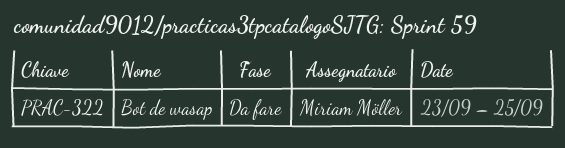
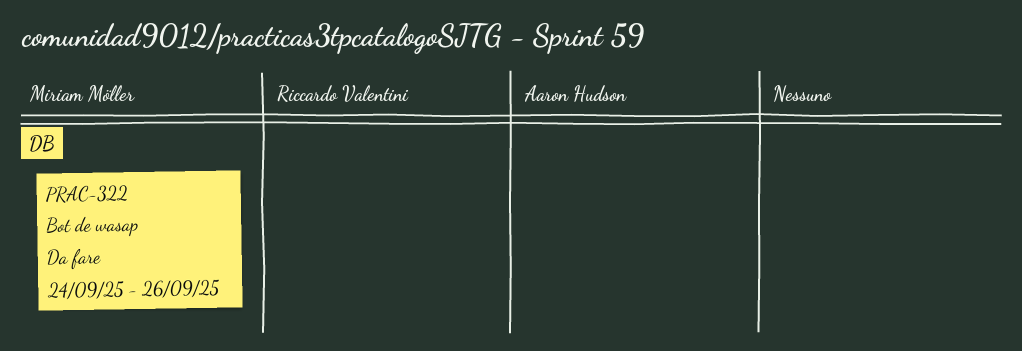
PRAC-322, start: Sep 23 -> Sep 24
PRAC-322, due: Sep 25 -> Sep 26

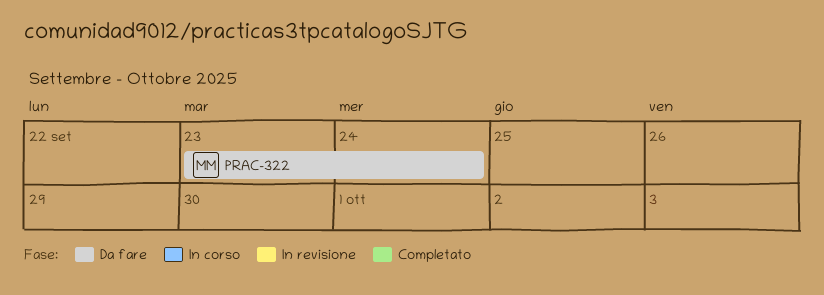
PRAC-322, start: Sep 24 -> Sep 23
PRAC-322, due: Sep 26 -> Sep 24

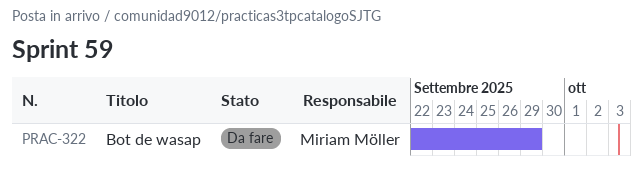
PRAC-322, start: Sep 23 -> Sep 22
PRAC-322, due: Sep 24 -> Sep 29

